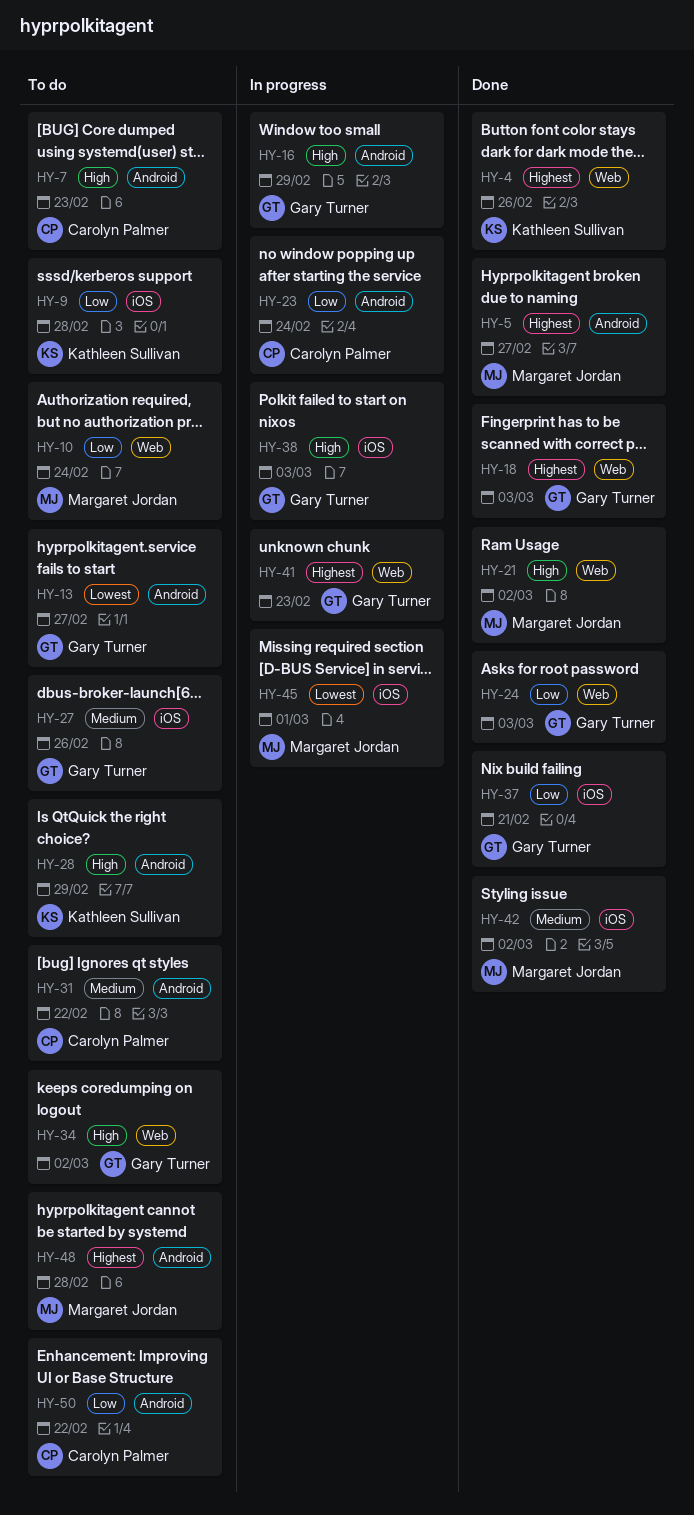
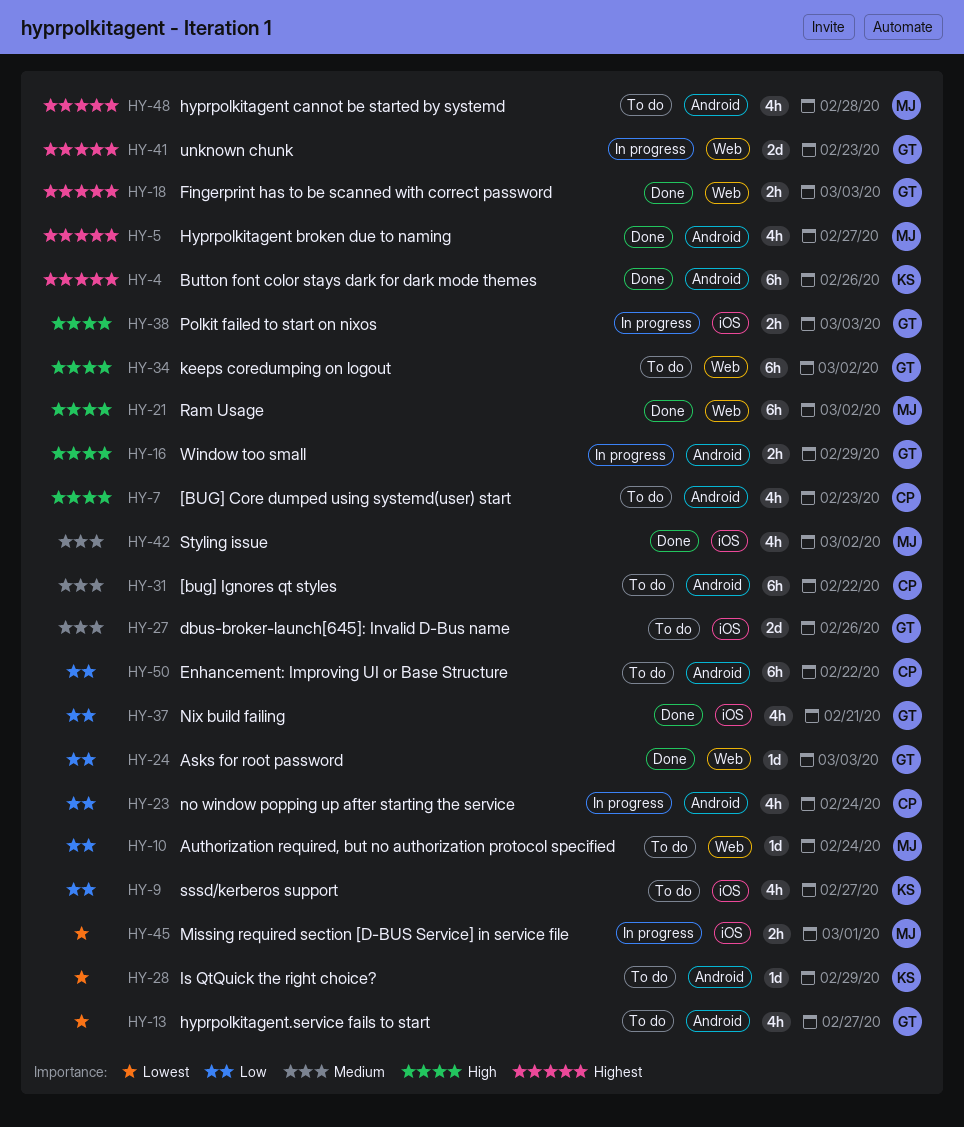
HY-4, label: Web -> Android
HY-9, due: Feb 28 -> Feb 27
HY-28, priority: High -> Lowest

